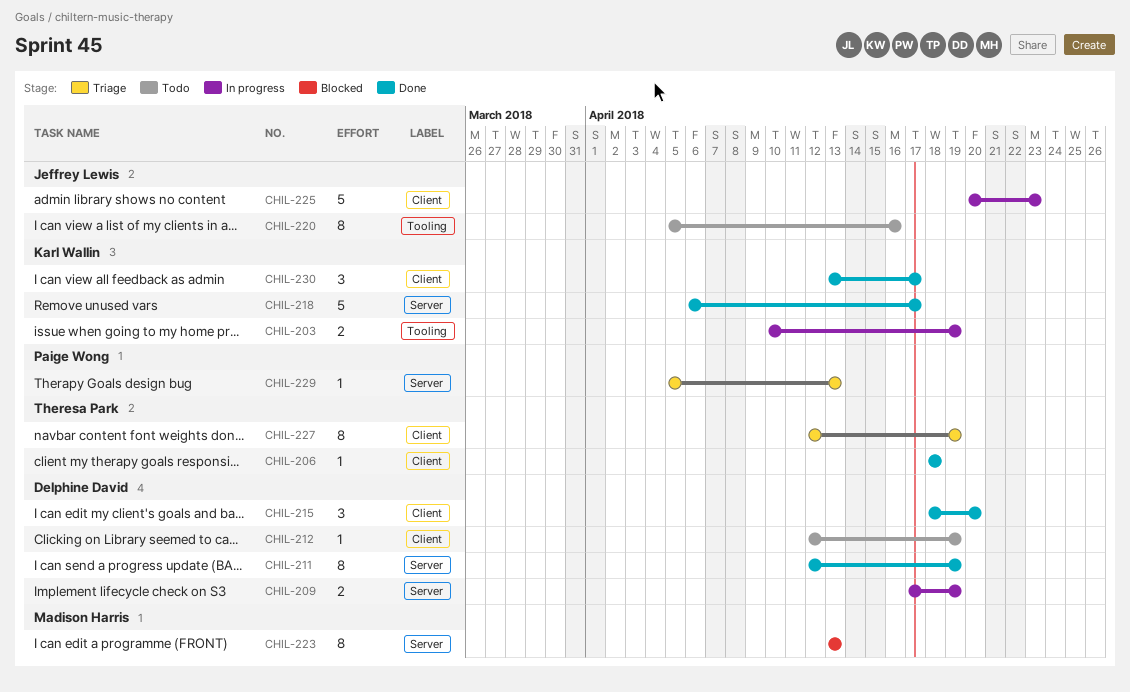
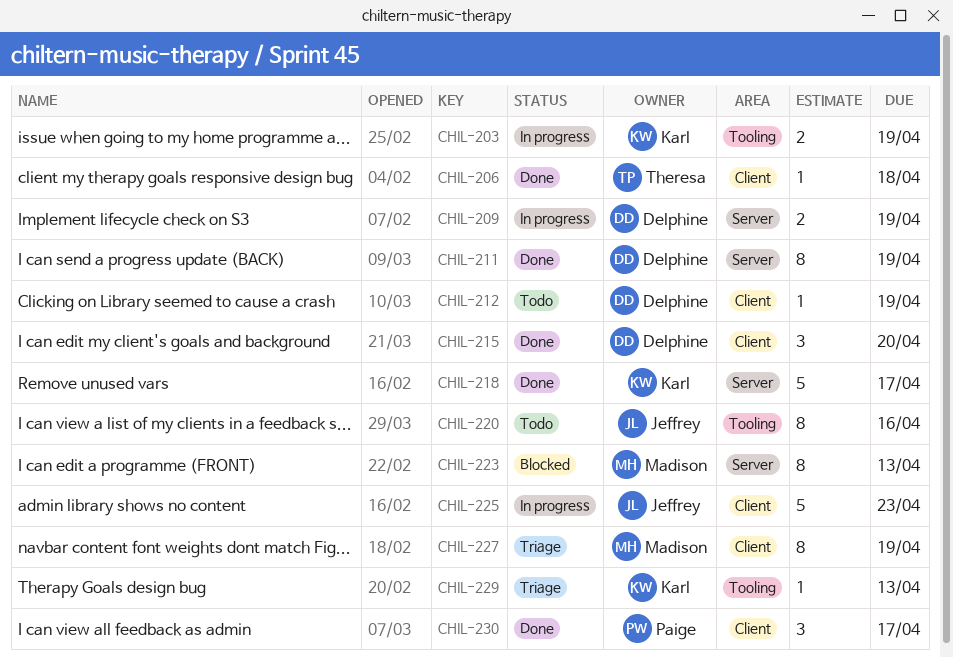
CHIL-227, owner: Theresa Park -> Madison Harris
CHIL-229, owner: Paige Wong -> Karl Wallin
CHIL-229, label: Server -> Tooling
CHIL-230, owner: Karl Wallin -> Paige Wong

